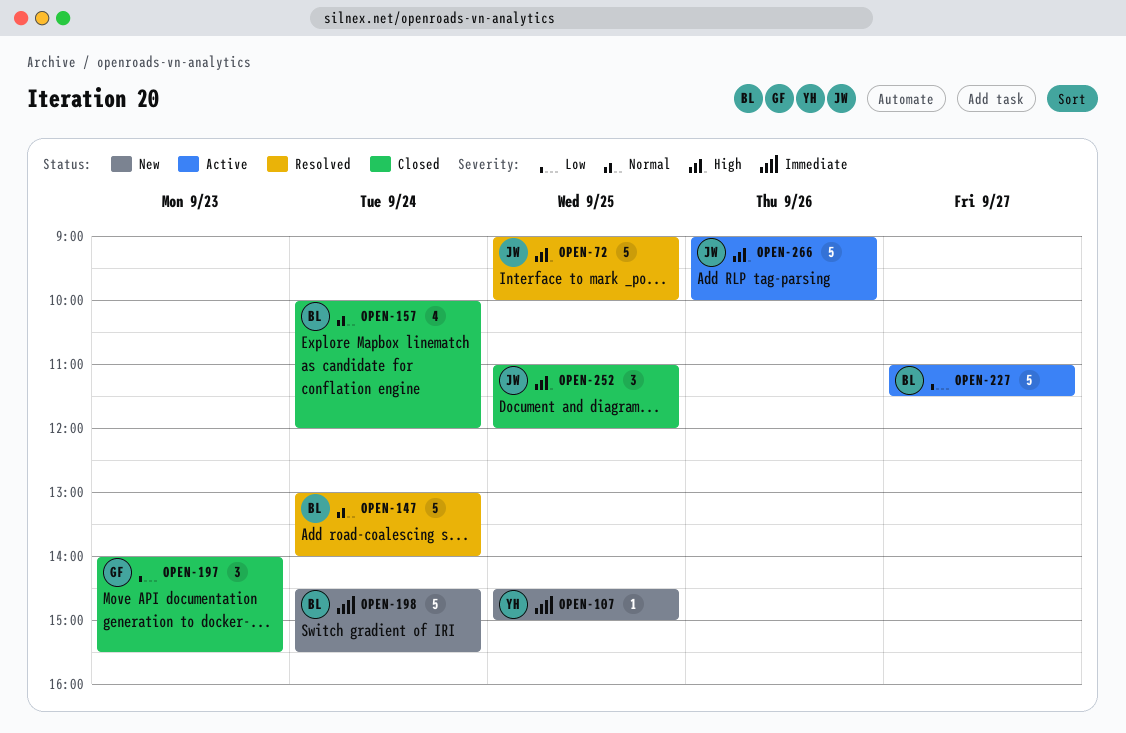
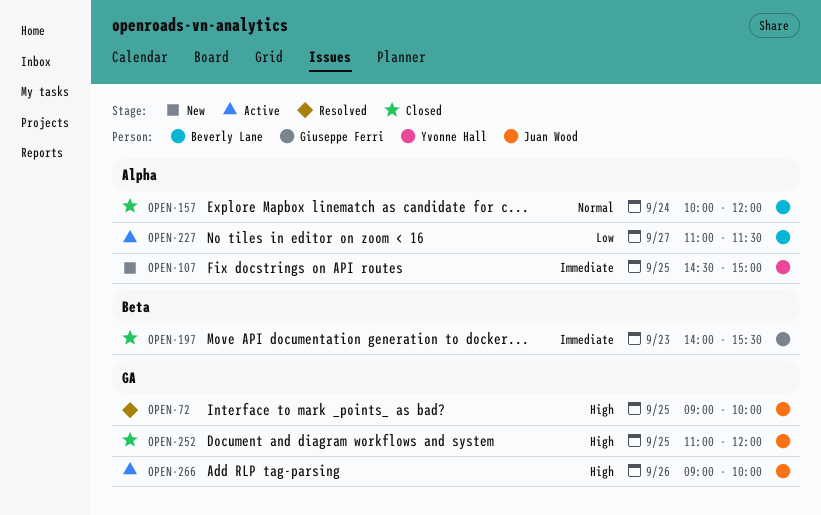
OPEN-147: present -> none
OPEN-197, priority: Low -> Immediate
OPEN-198: present -> none

